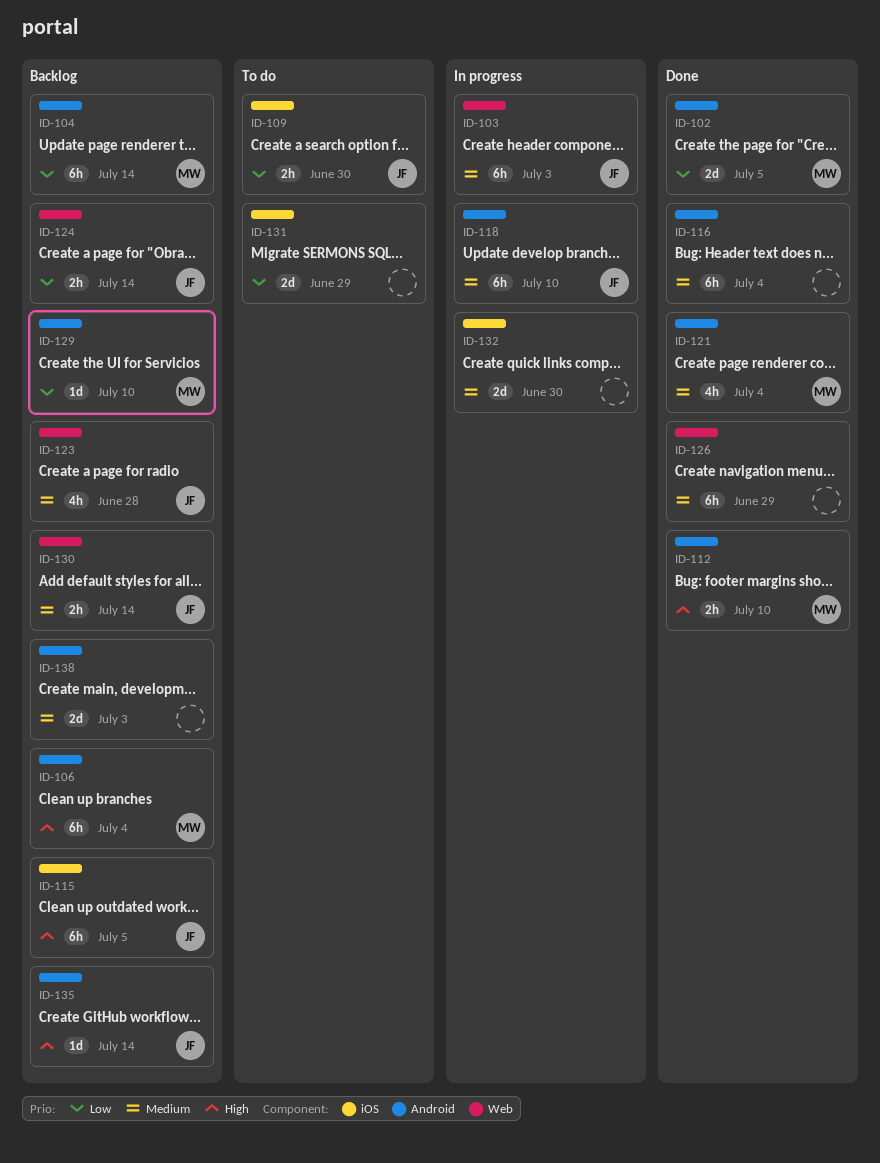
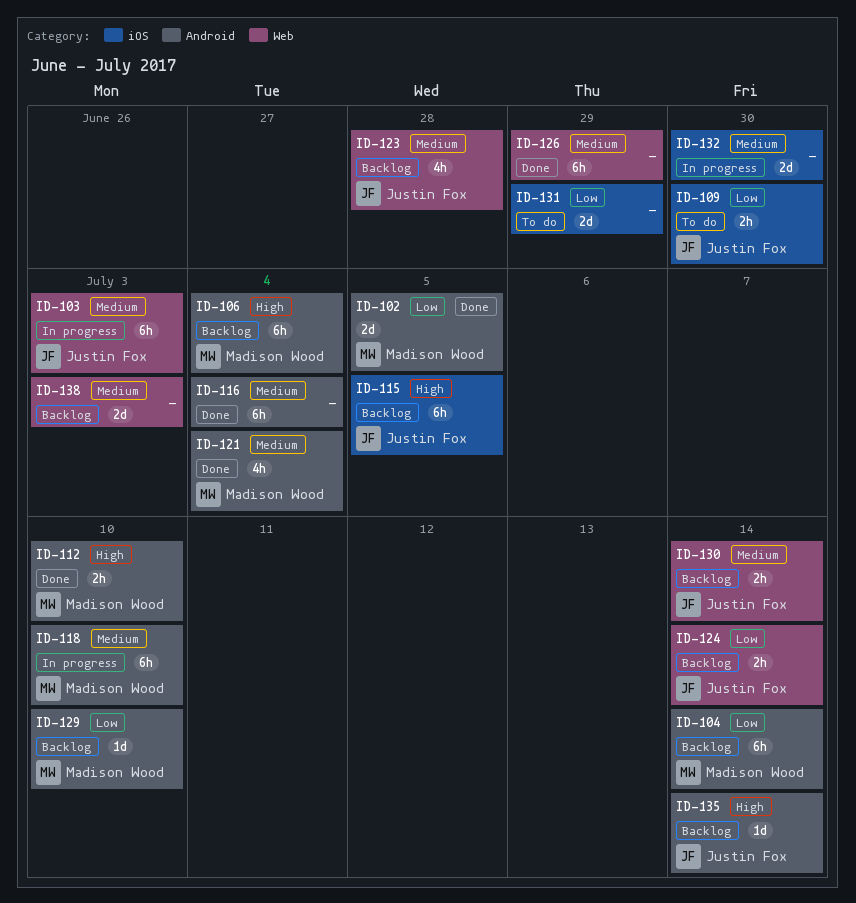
ID-118, owner: Justin Fox -> Madison Wood
ID-138, label: Android -> Web

